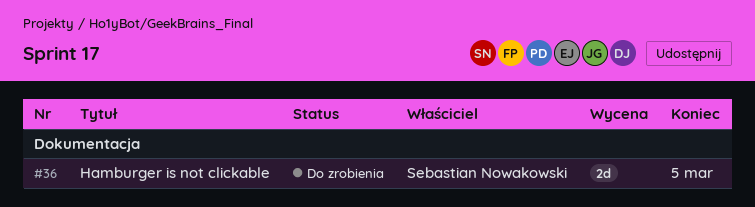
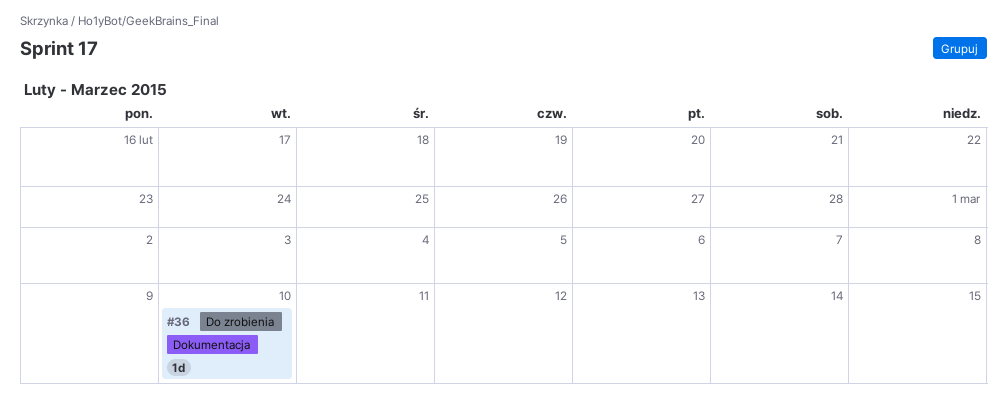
#36, estimate: 2d -> 1d
#36, due: Mar 5 -> Mar 10

